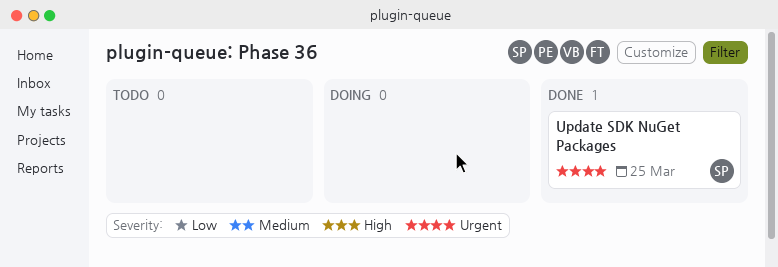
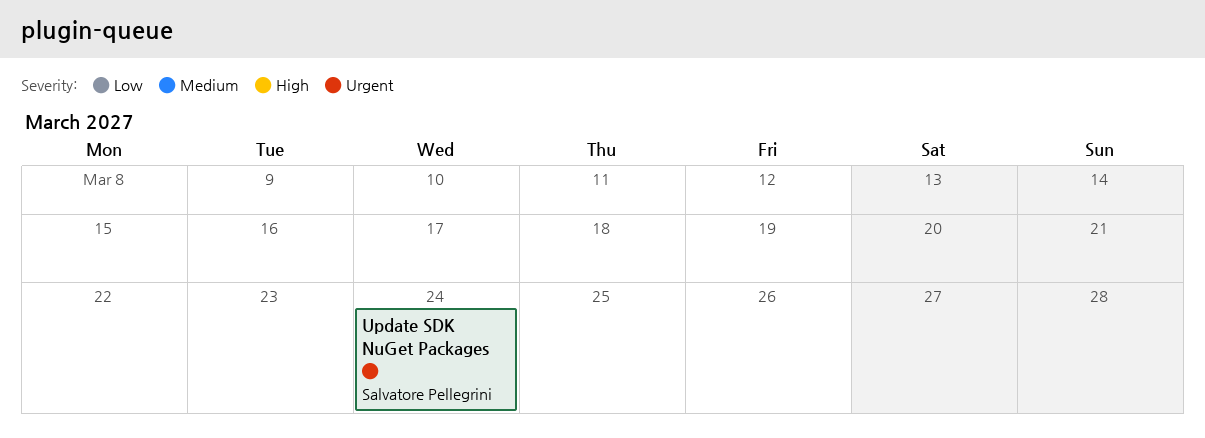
Update SDK NuGet Packages, due: Mar 25 -> Mar 24

